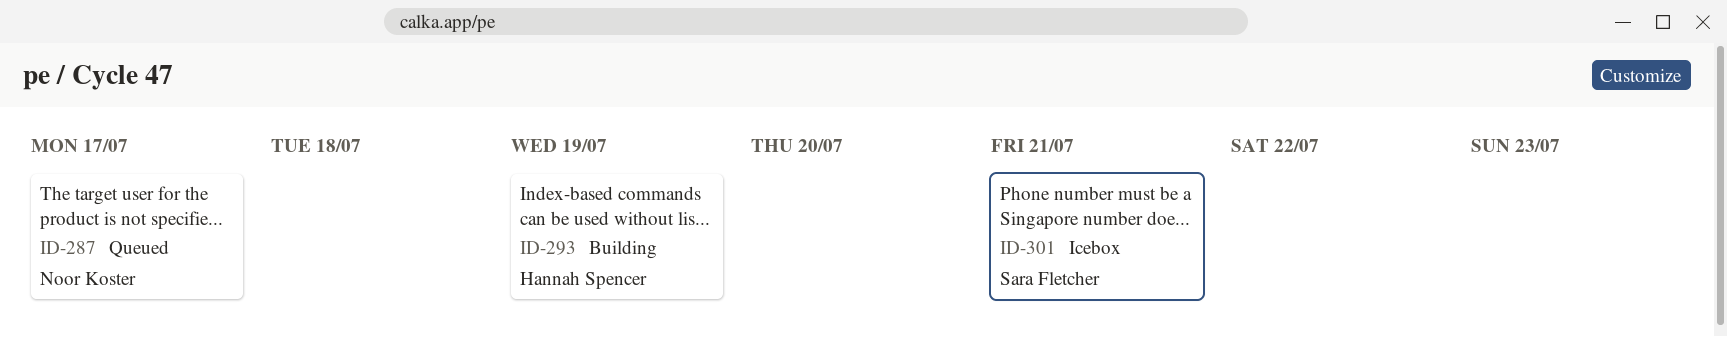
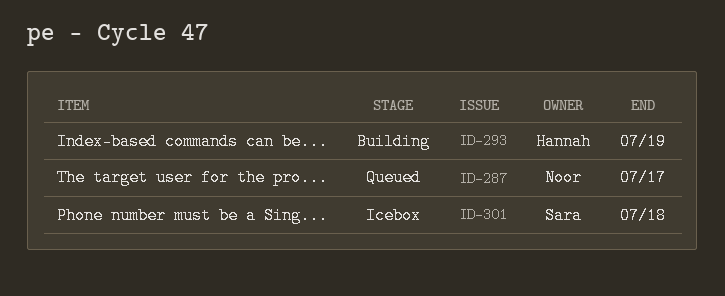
ID-301, due: Jul 21 -> Jul 18

